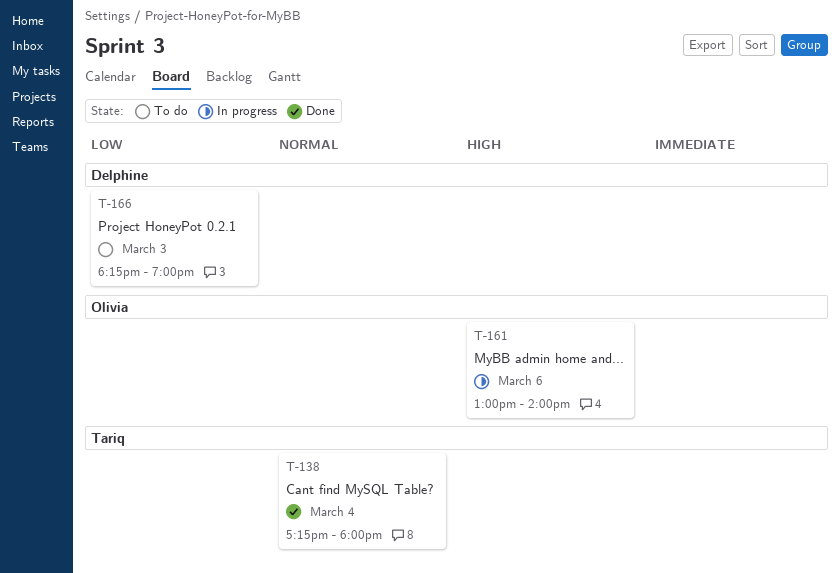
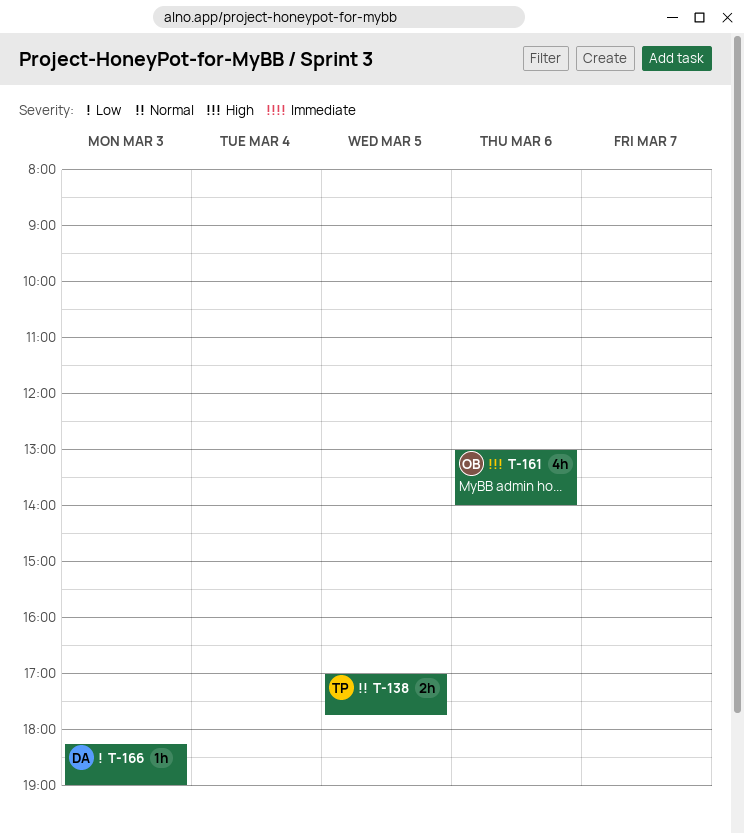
T-138, day: Mar 4 -> Mar 5
T-138, begins: 17:15 -> 17:00
T-138, ends: 18:00 -> 17:45

